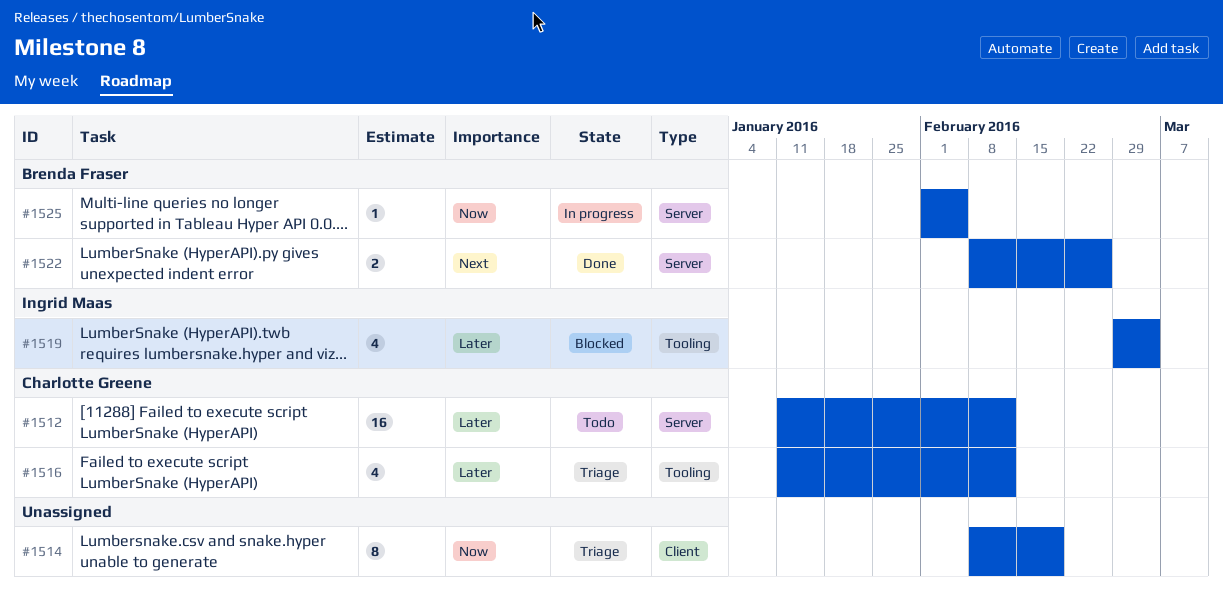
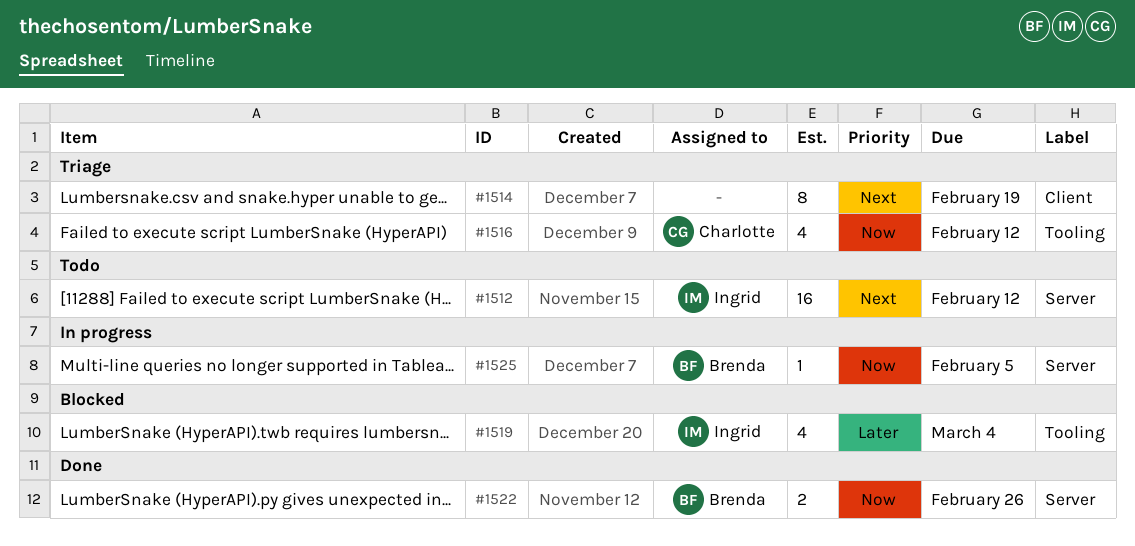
#1512, owner: Charlotte Greene -> Ingrid Maas
#1512, priority: Later -> Next
#1514, priority: Now -> Next
#1516, priority: Later -> Now
#1522, priority: Next -> Now

